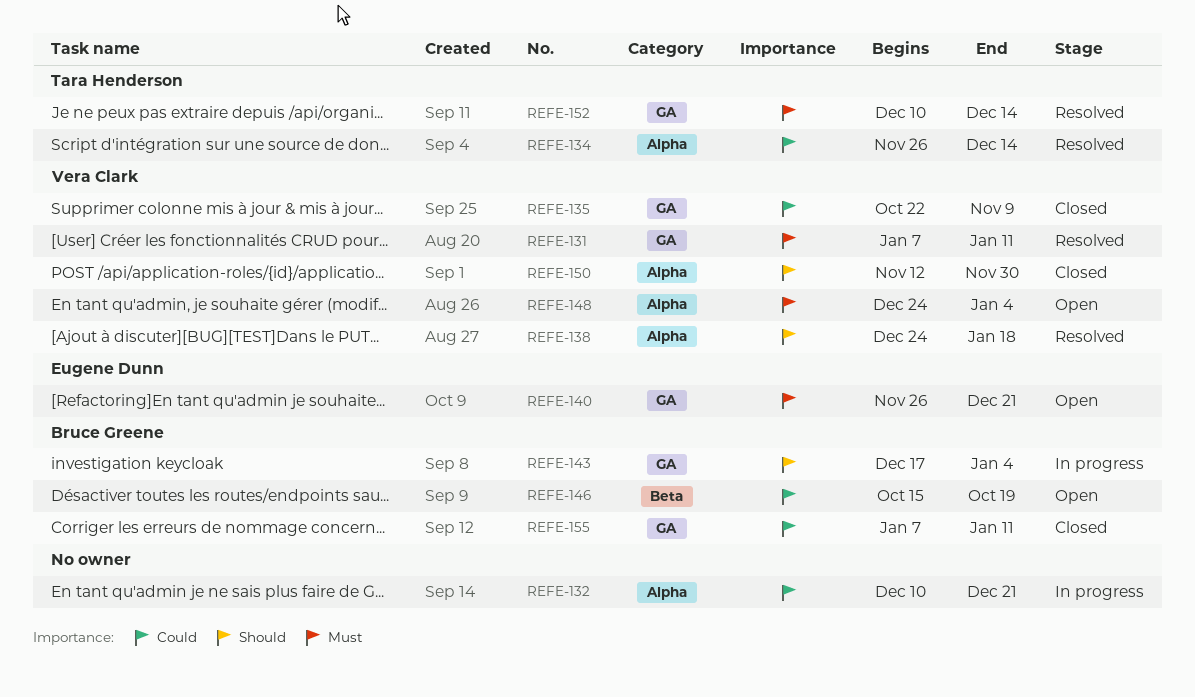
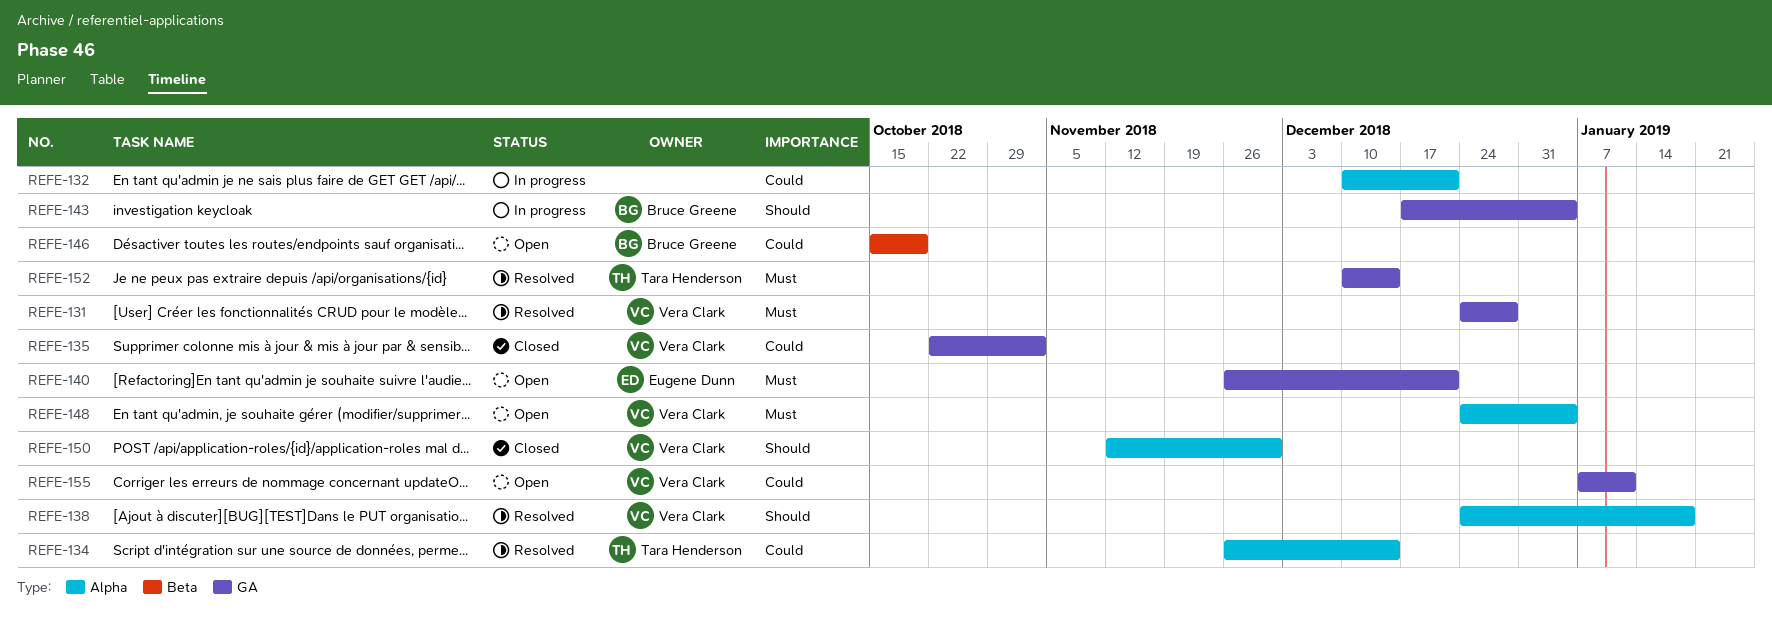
REFE-131, start: Jan 7 -> Dec 24
REFE-131, due: Jan 11 -> Dec 28
REFE-135, due: Nov 9 -> Nov 2
REFE-155, status: Closed -> Open
REFE-155, owner: Bruce Greene -> Vera Clark

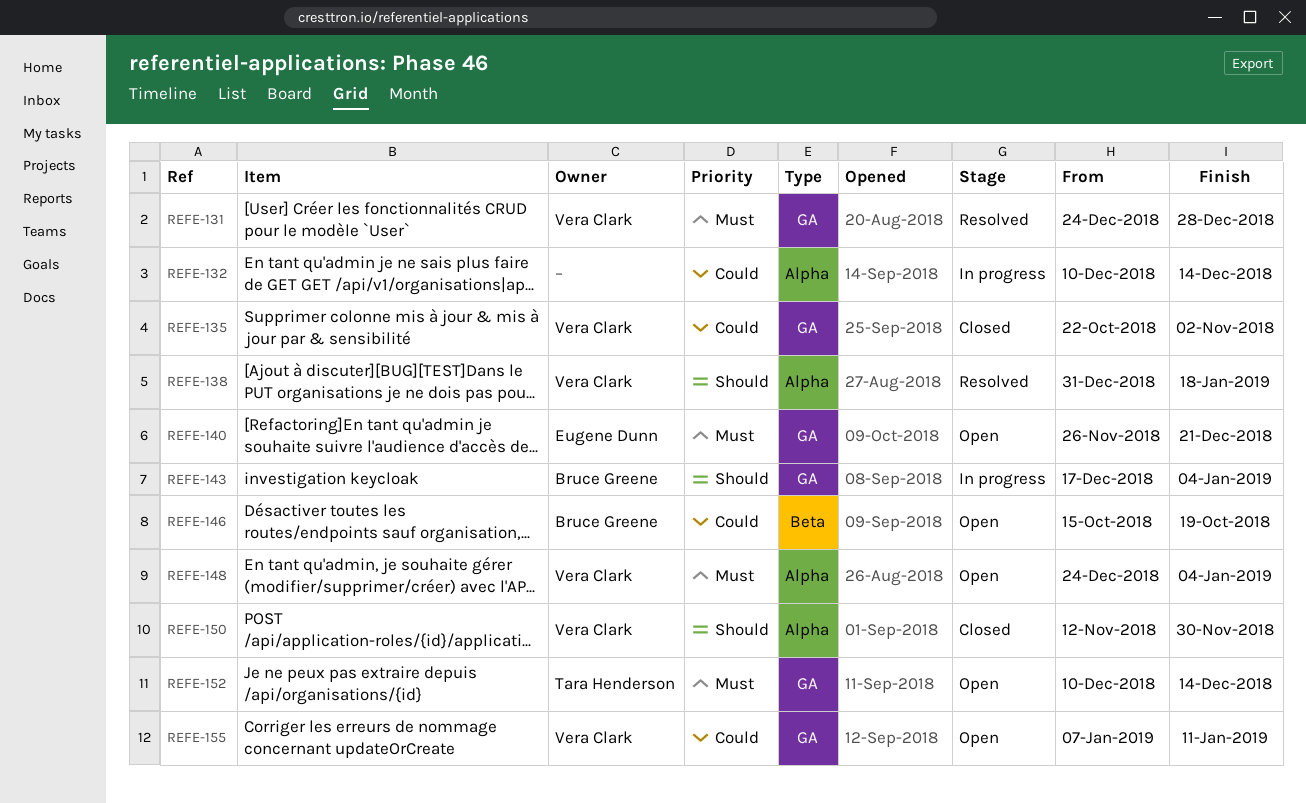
REFE-132, due: Dec 21 -> Dec 14
REFE-134: present -> none
REFE-138, start: Dec 24 -> Dec 31
REFE-152, status: Resolved -> Open

